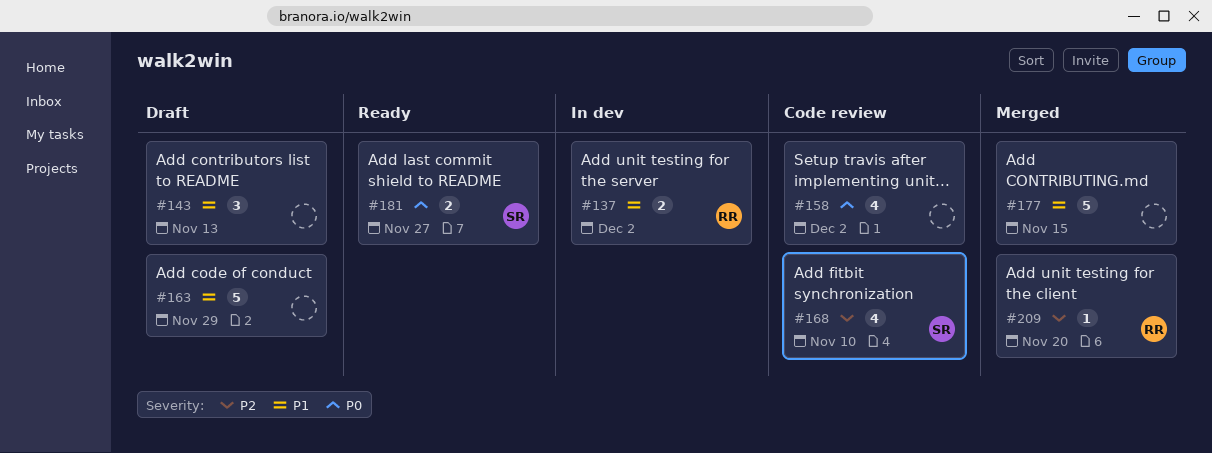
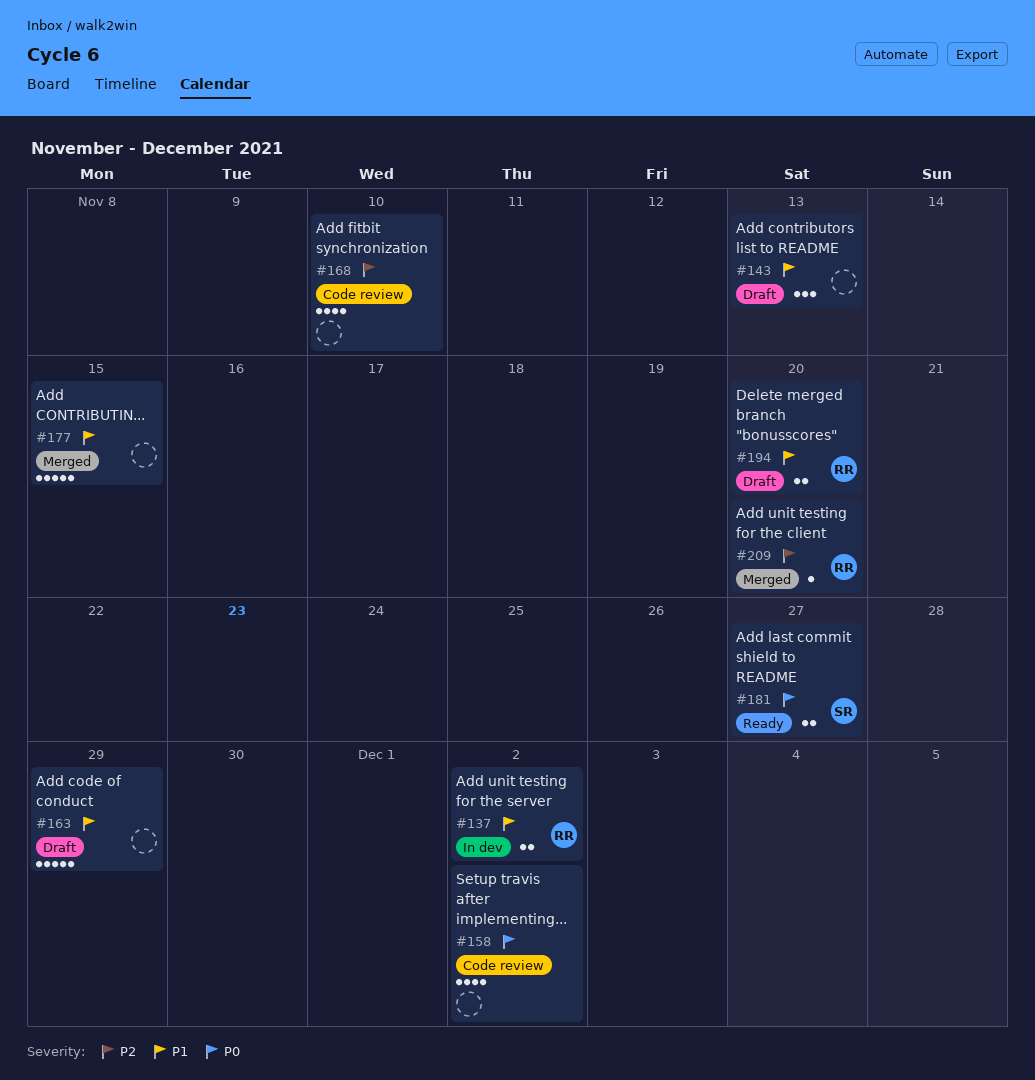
#168, owner: SR -> none
#194: none -> present

